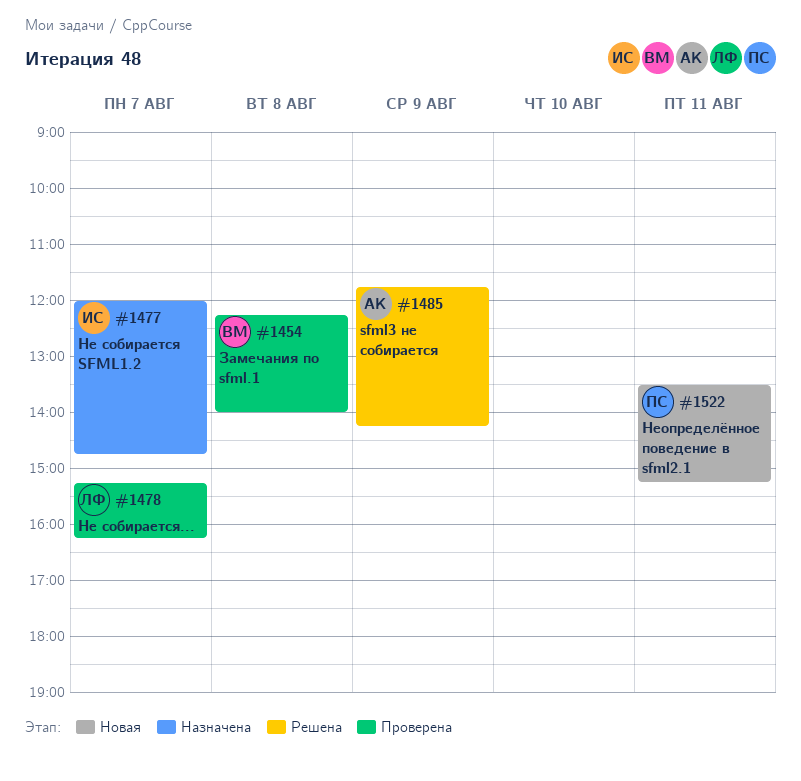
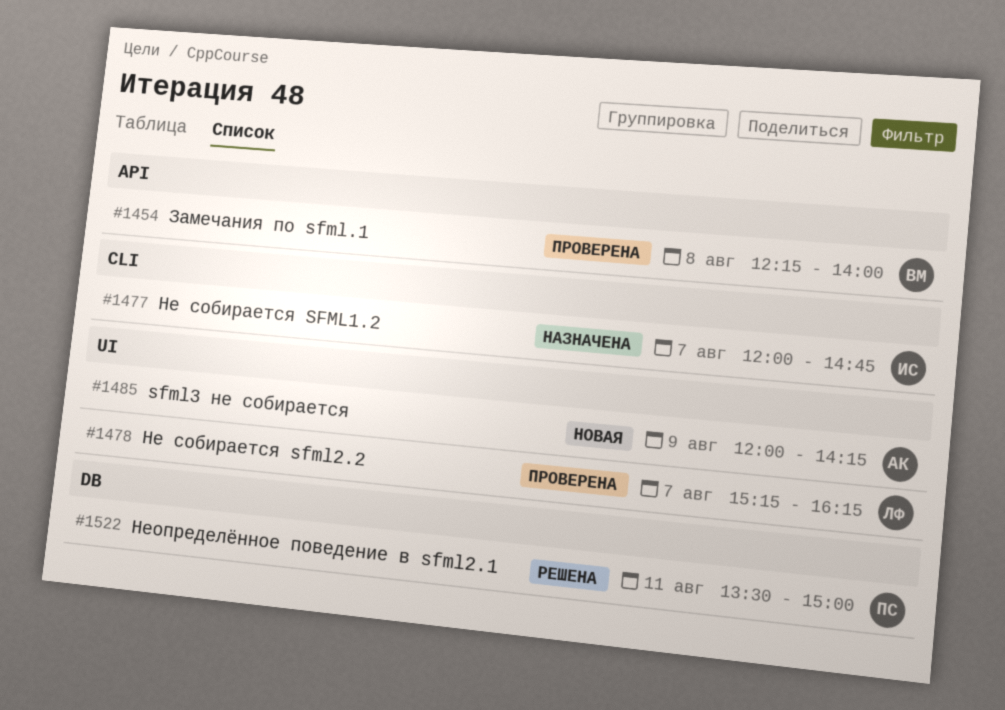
#1485, status: Решена -> Новая
#1485, begins: 11:45 -> 12:00
#1522, status: Новая -> Решена
#1522, ends: 15:15 -> 15:00

